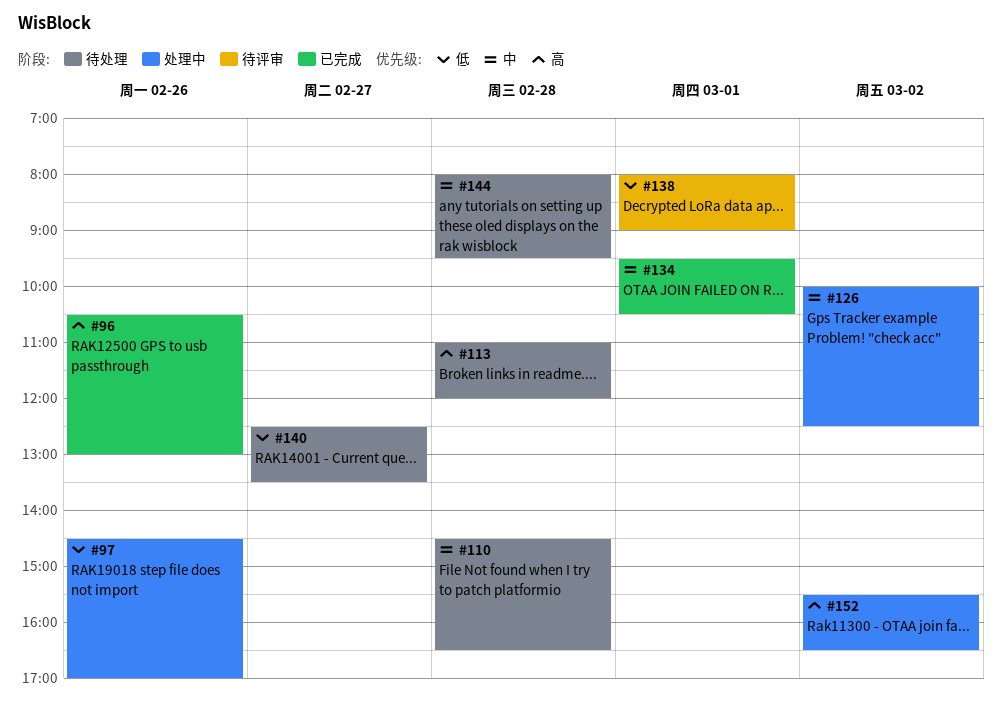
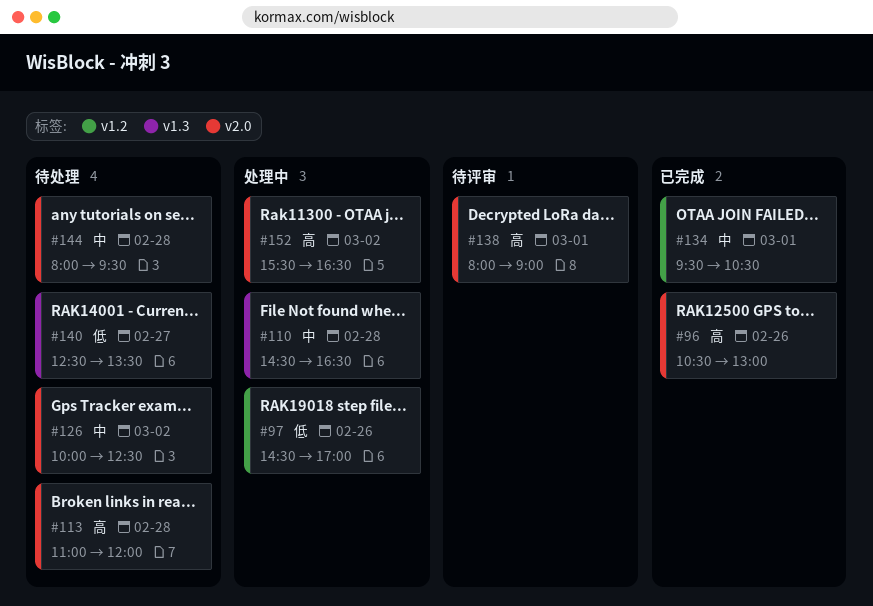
#110, status: 待处理 -> 处理中
#126, status: 处理中 -> 待处理
#138, priority: 低 -> 高

